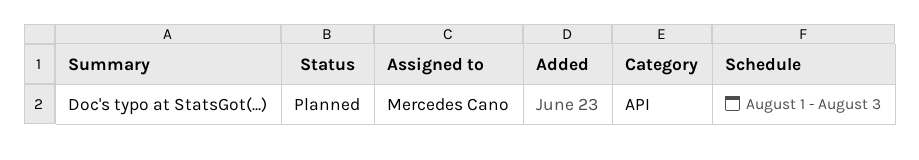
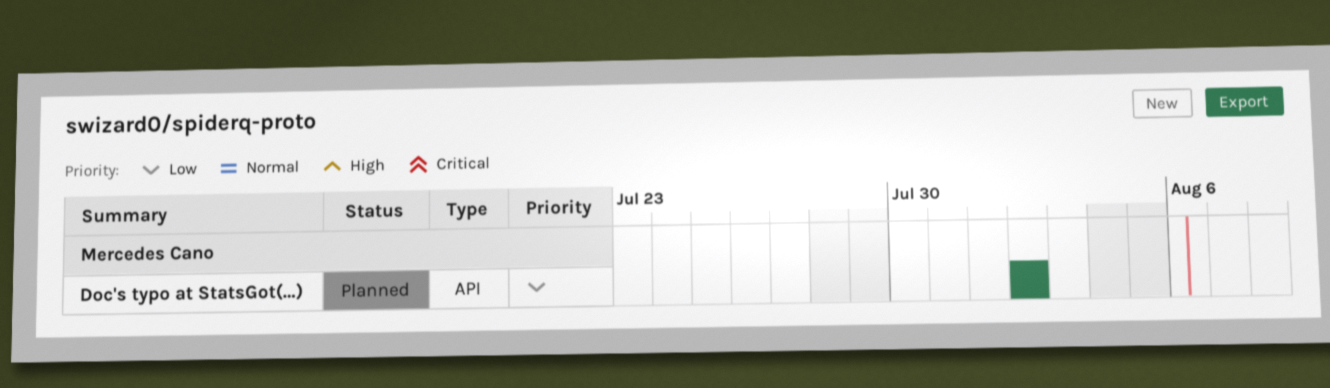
Doc's typo at StatsGot(...), start: Aug 1 -> Aug 2
Doc's typo at StatsGot(...), due: Aug 3 -> Aug 2

